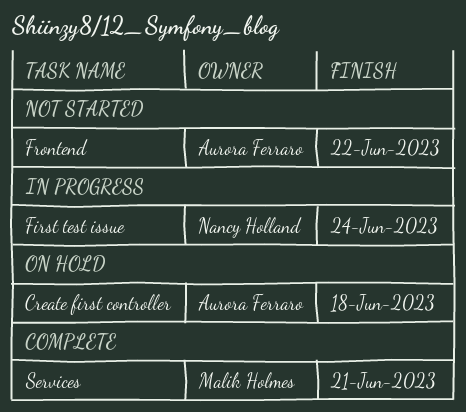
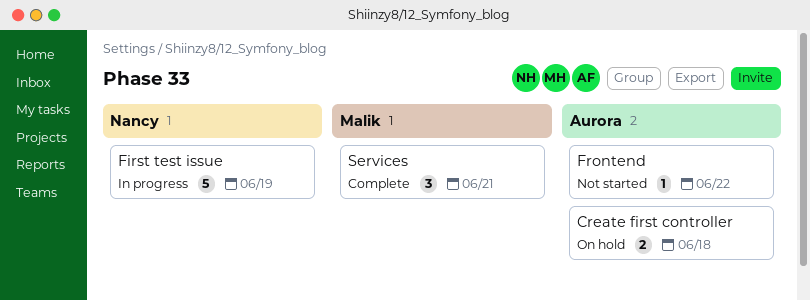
First test issue, due: Jun 24 -> Jun 19

